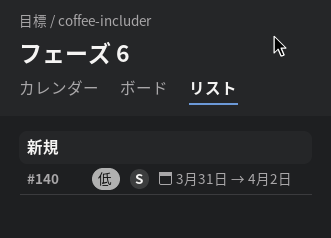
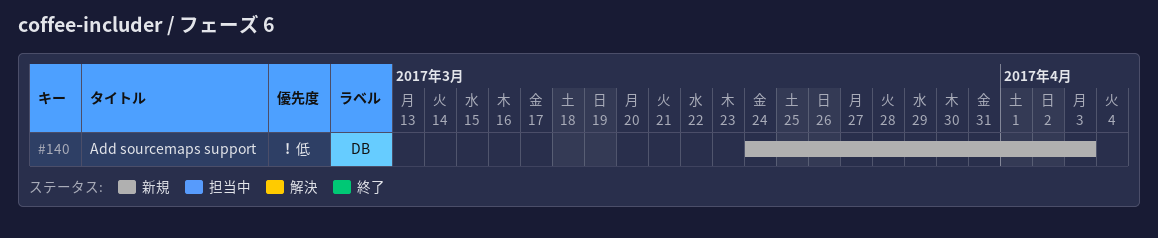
#140, start: Mar 31 -> Mar 24
#140, due: Apr 2 -> Apr 3

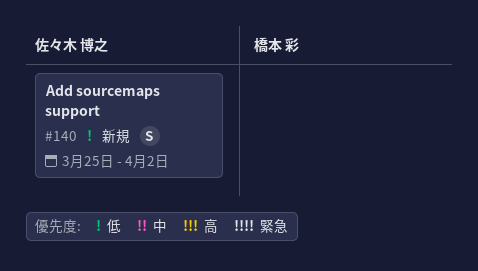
#140, start: Mar 24 -> Mar 25
#140, due: Apr 3 -> Apr 2

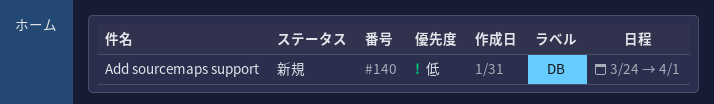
#140, start: Mar 25 -> Mar 24
#140, due: Apr 2 -> Apr 1

